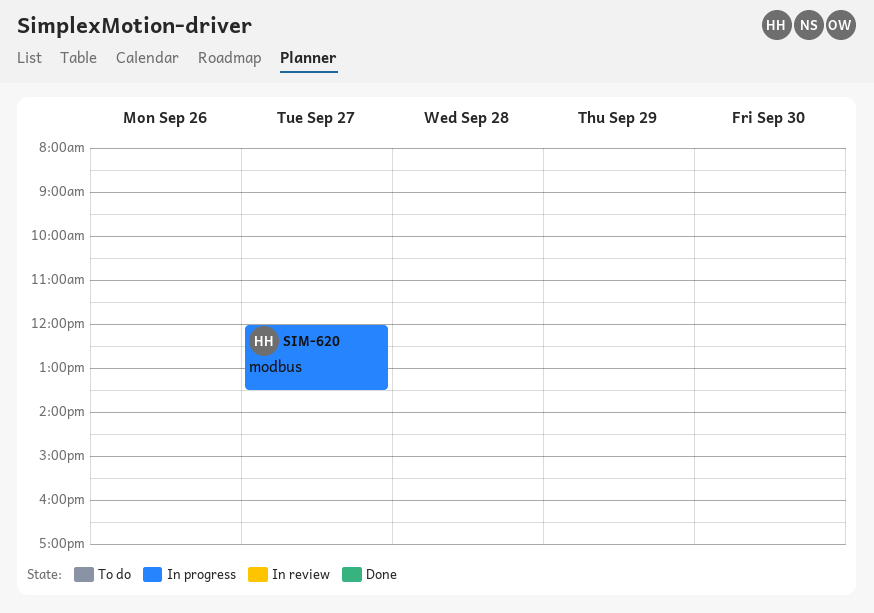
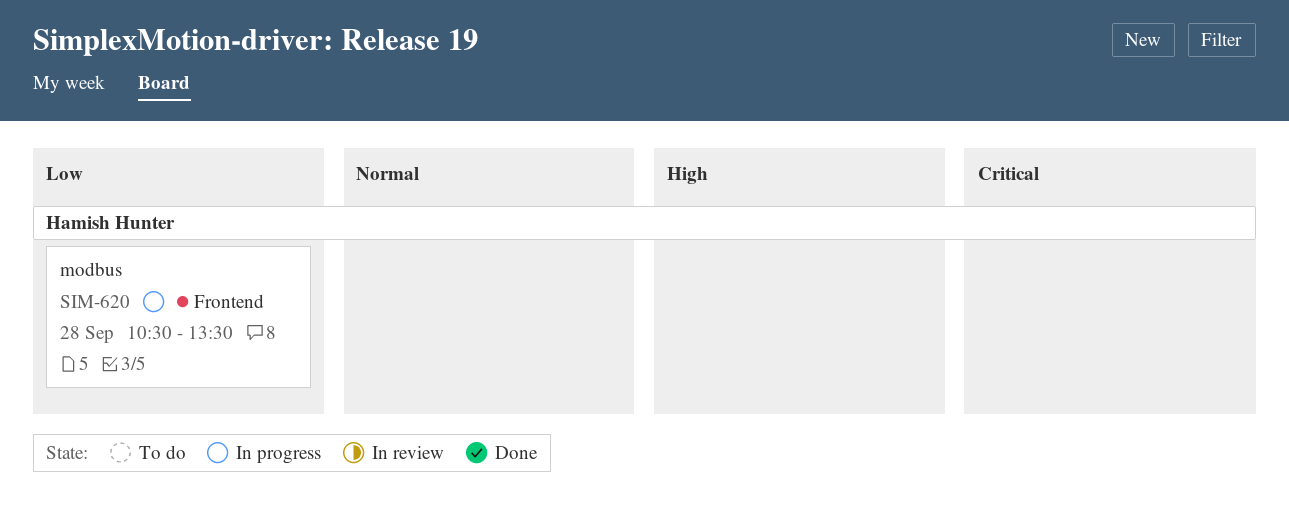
SIM-620, day: Sep 27 -> Sep 28
SIM-620, begins: 12:00 -> 10:30

